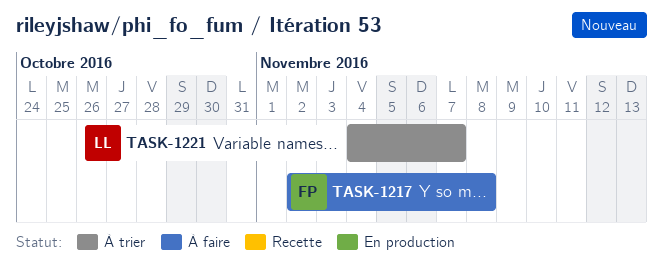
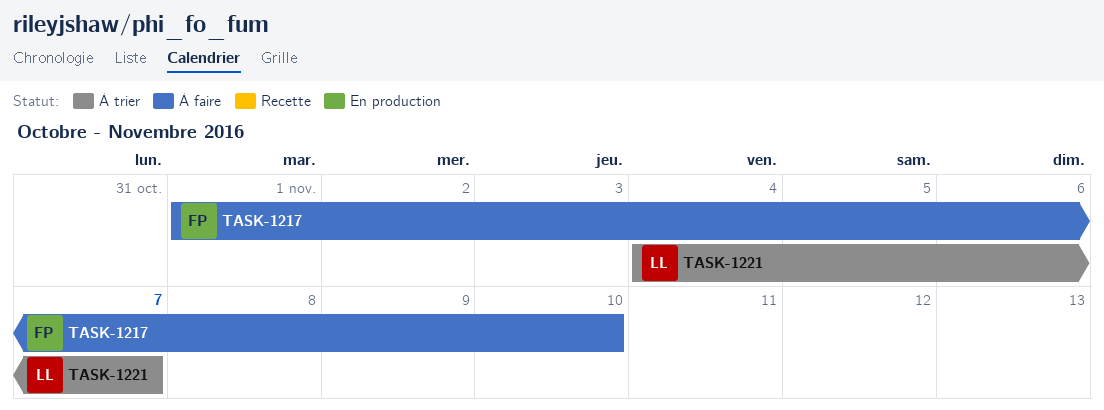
TASK-1217, start: Nov 2 -> Nov 1
TASK-1217, due: Nov 8 -> Nov 10

